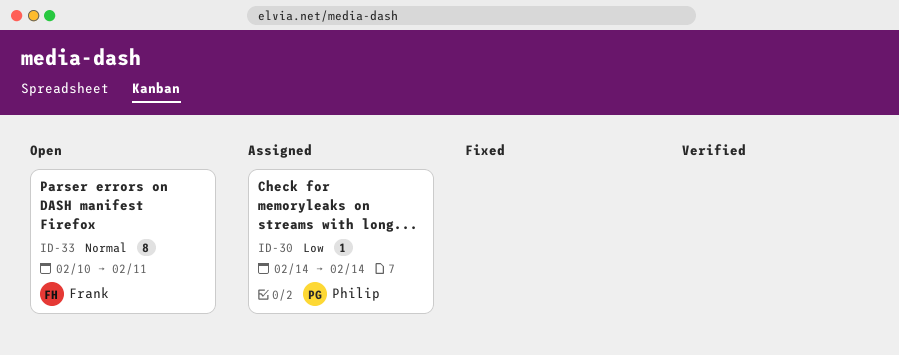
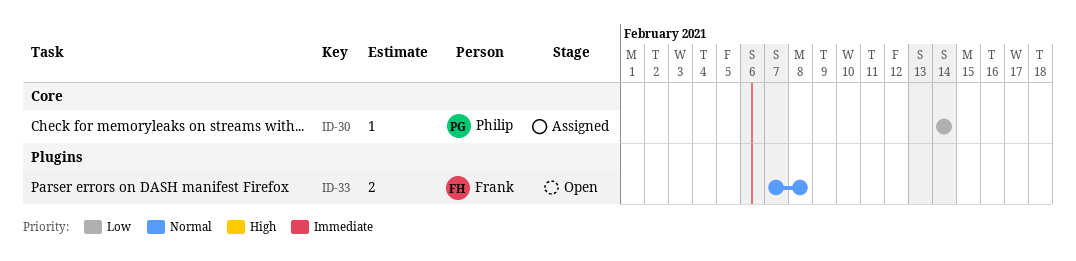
ID-33, estimate: 8 -> 2
ID-33, start: Feb 10 -> Feb 7
ID-33, due: Feb 11 -> Feb 8

